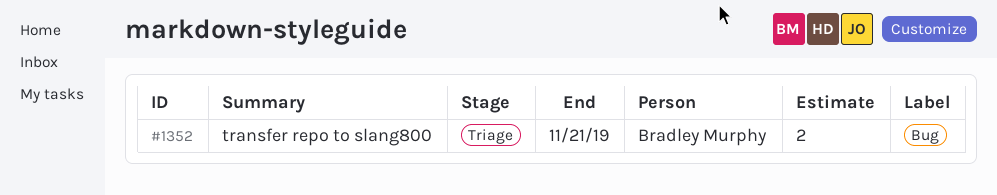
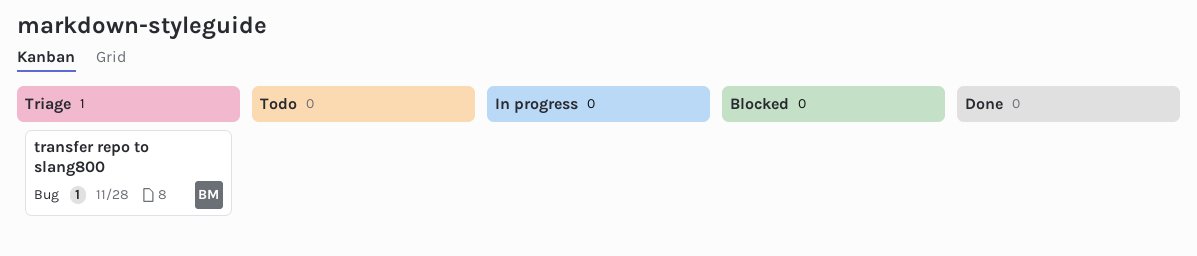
transfer repo to slang800, estimate: 2 -> 1
transfer repo to slang800, due: Nov 21 -> Nov 28

